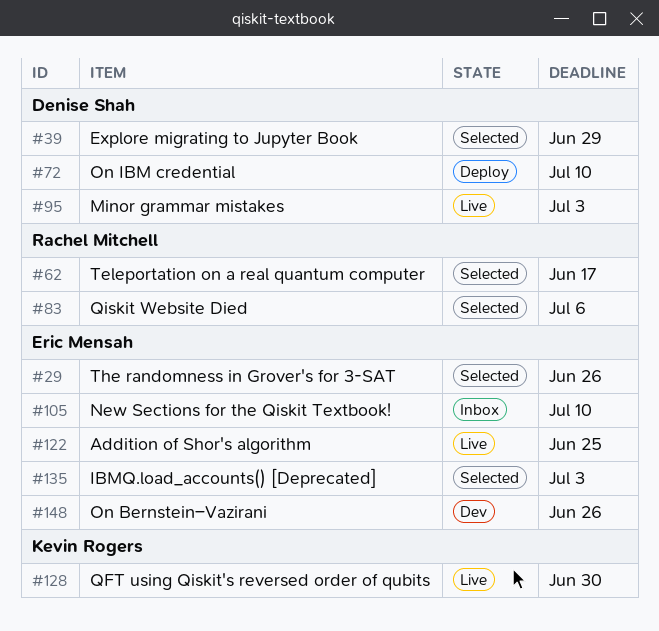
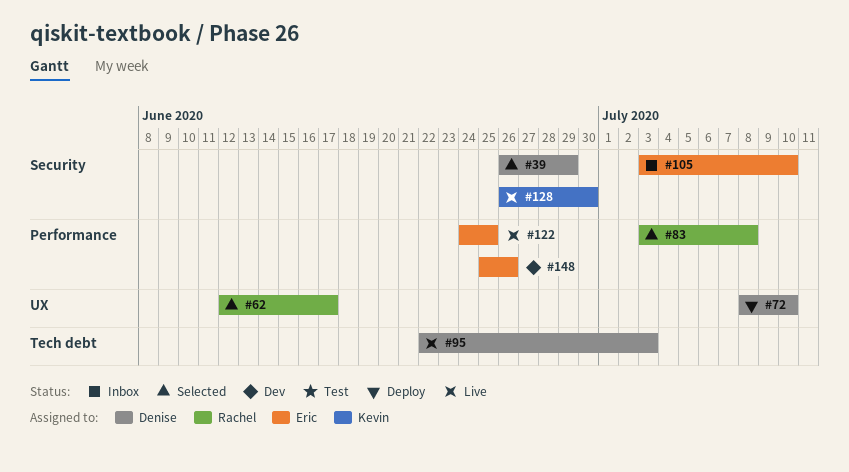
#29: present -> none
#83, due: Jul 6 -> Jul 8
#135: present -> none

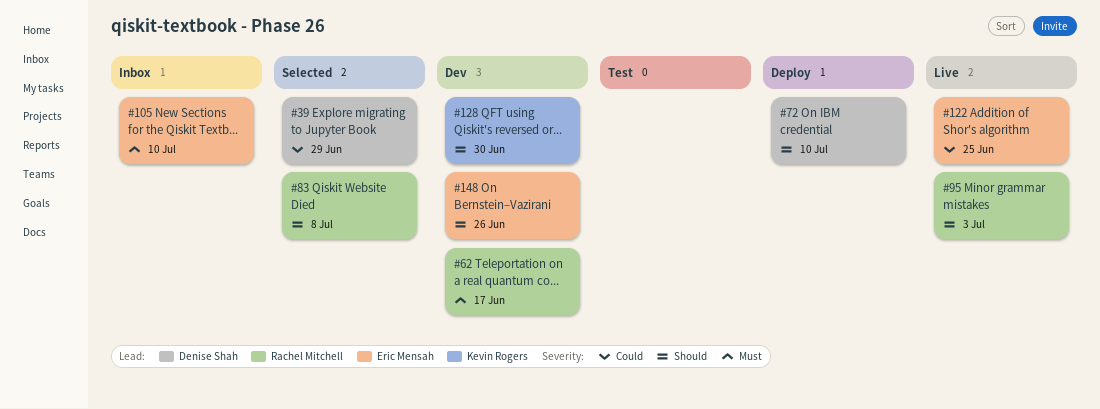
#62, status: Selected -> Dev
#95, owner: Denise Shah -> Rachel Mitchell
#128, status: Live -> Dev

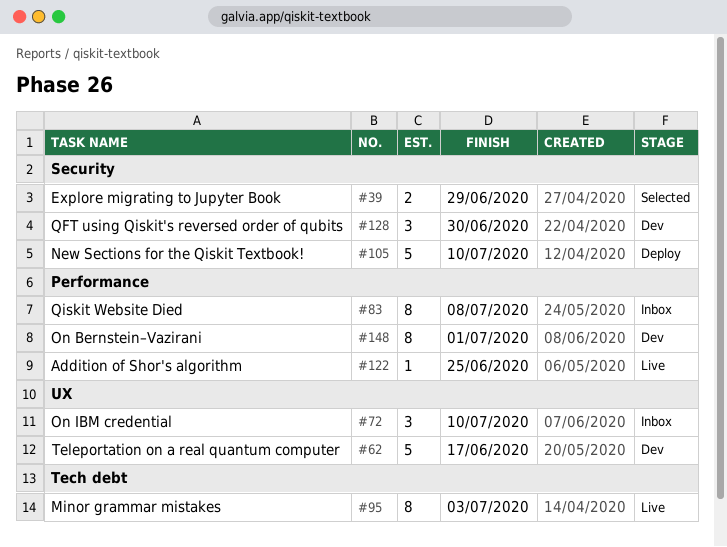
#72, status: Deploy -> Inbox
#83, status: Selected -> Inbox
#105, status: Inbox -> Deploy
#148, due: Jun 26 -> Jul 1

